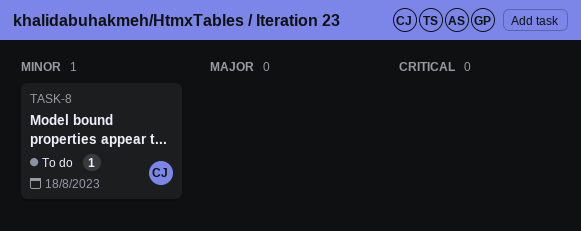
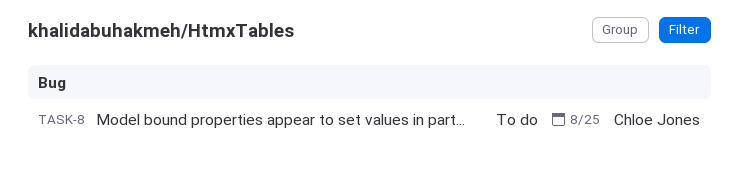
TASK-8, due: Aug 18 -> Aug 25

